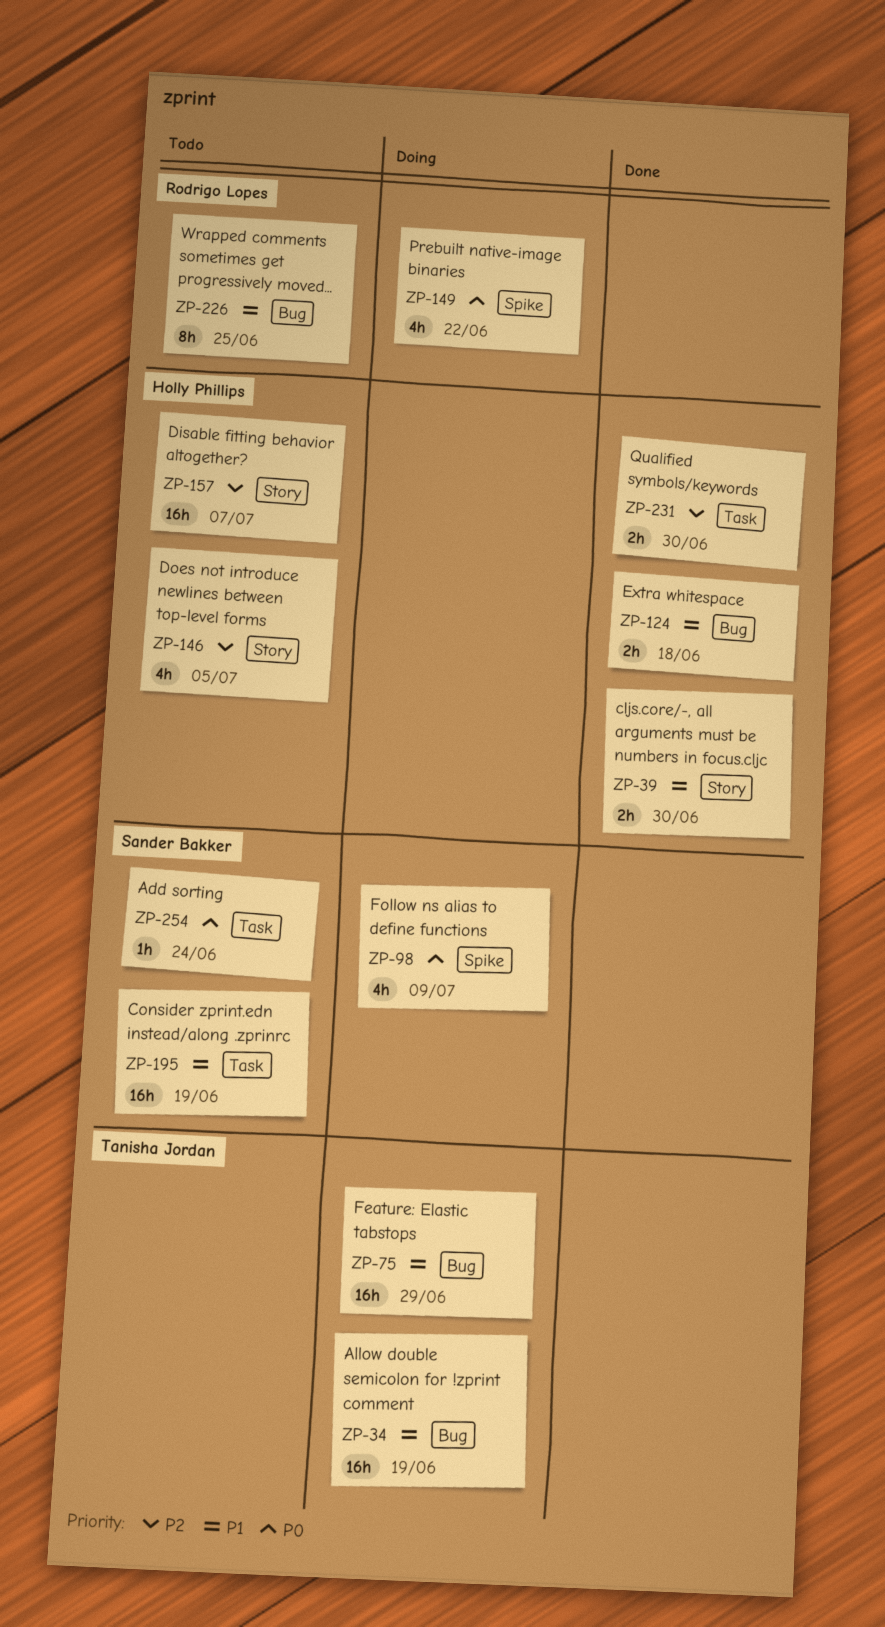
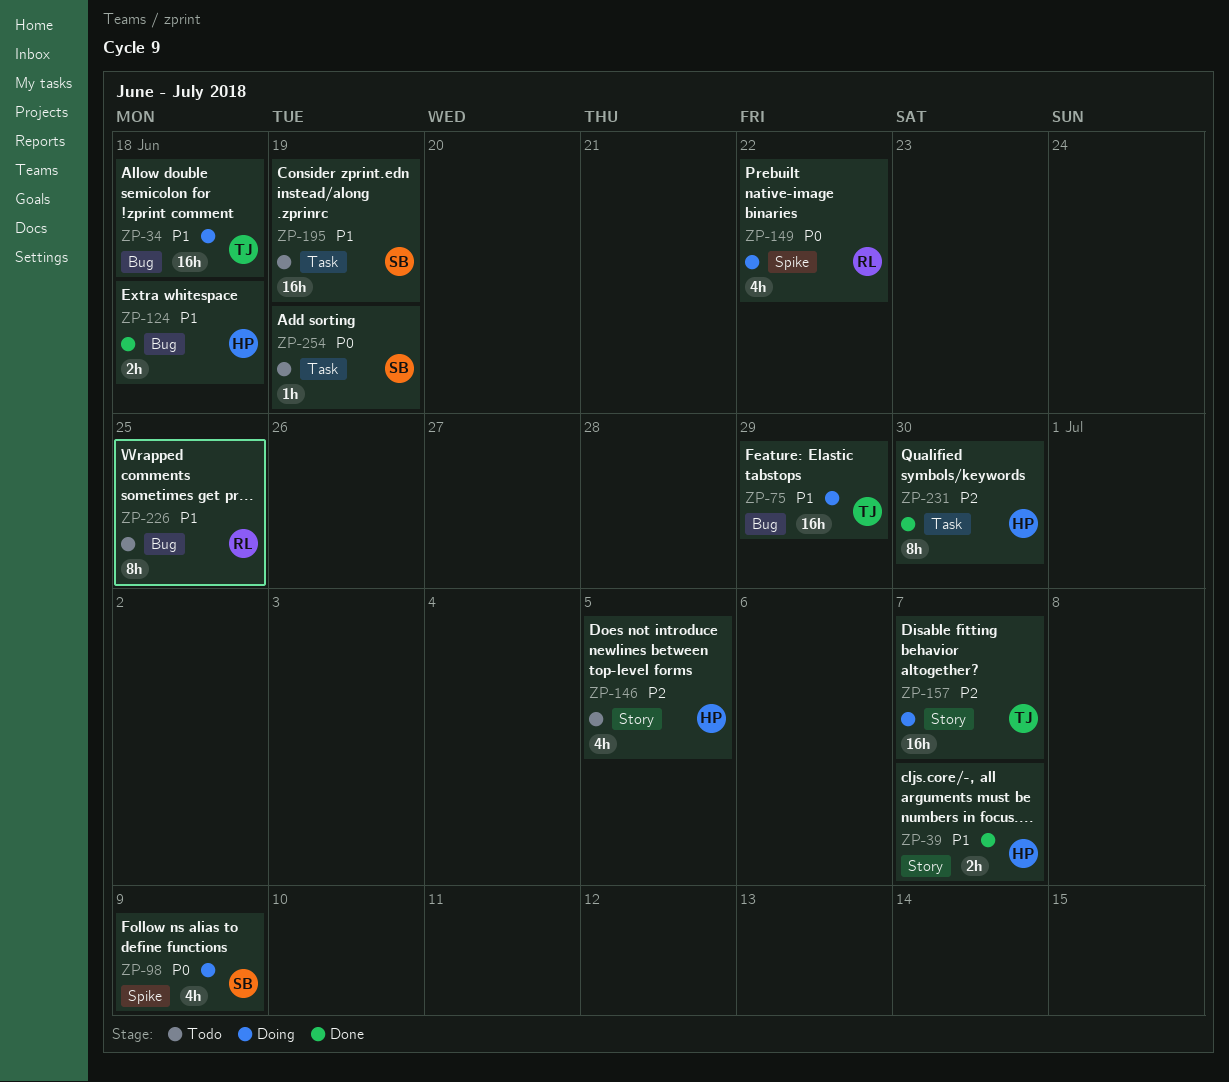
ZP-34, due: Jun 19 -> Jun 18
ZP-39, due: Jun 30 -> Jul 7
ZP-157, status: Todo -> Doing
ZP-157, owner: Holly Phillips -> Tanisha Jordan
ZP-231, estimate: 2h -> 8h
ZP-254, due: Jun 24 -> Jun 19

